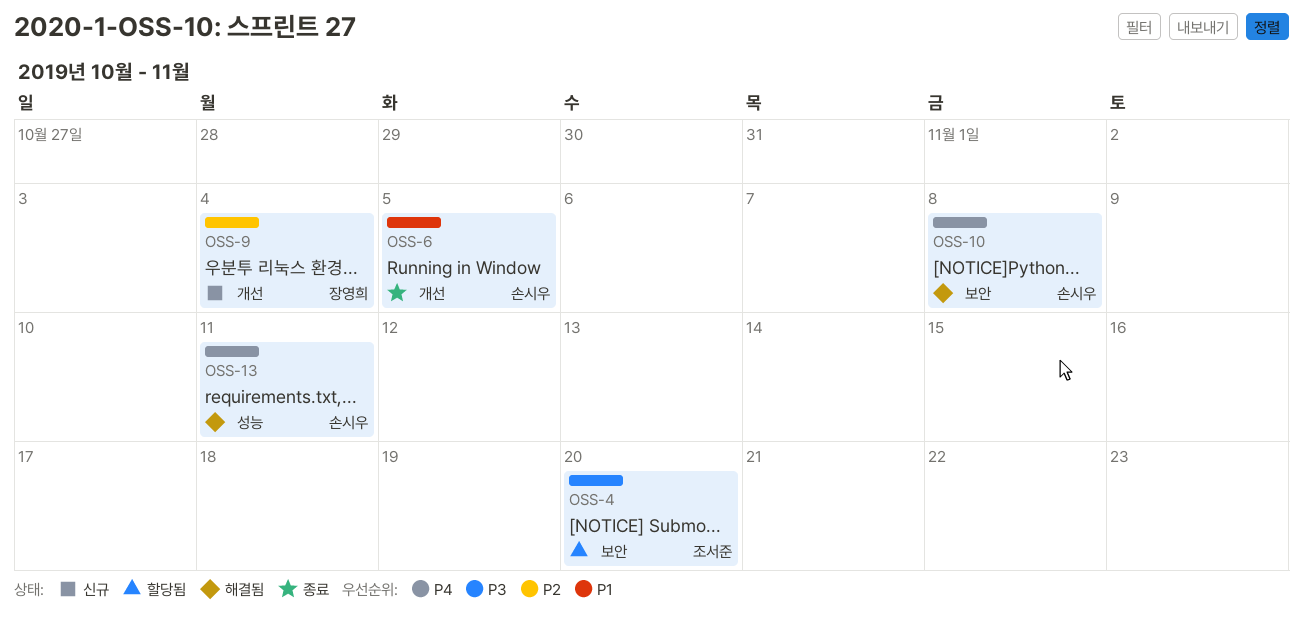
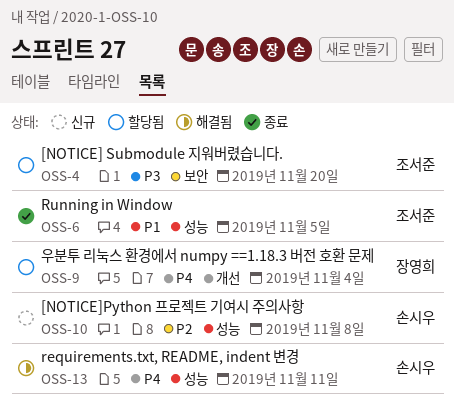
OSS-6, owner: 손시우 -> 조서준
OSS-6, label: 개선 -> 성능
OSS-9, status: 신규 -> 할당됨
OSS-9, priority: P2 -> P4
OSS-10, status: 해결됨 -> 신규
OSS-10, priority: P4 -> P2
OSS-10, label: 보안 -> 성능

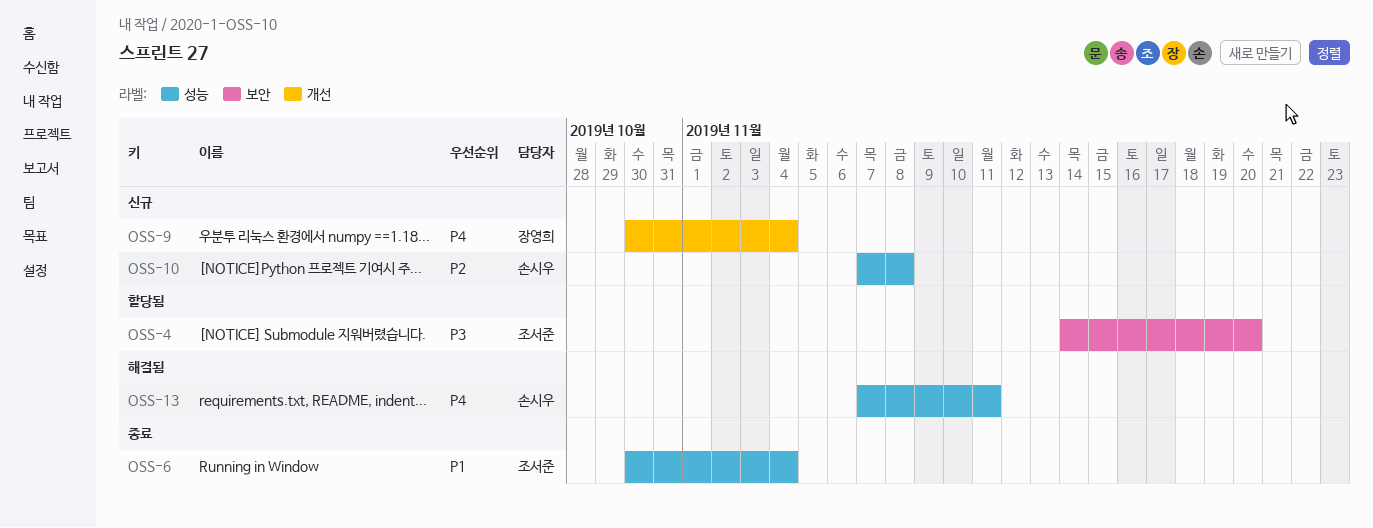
OSS-6, due: Nov 5 -> Nov 4
OSS-9, status: 할당됨 -> 신규

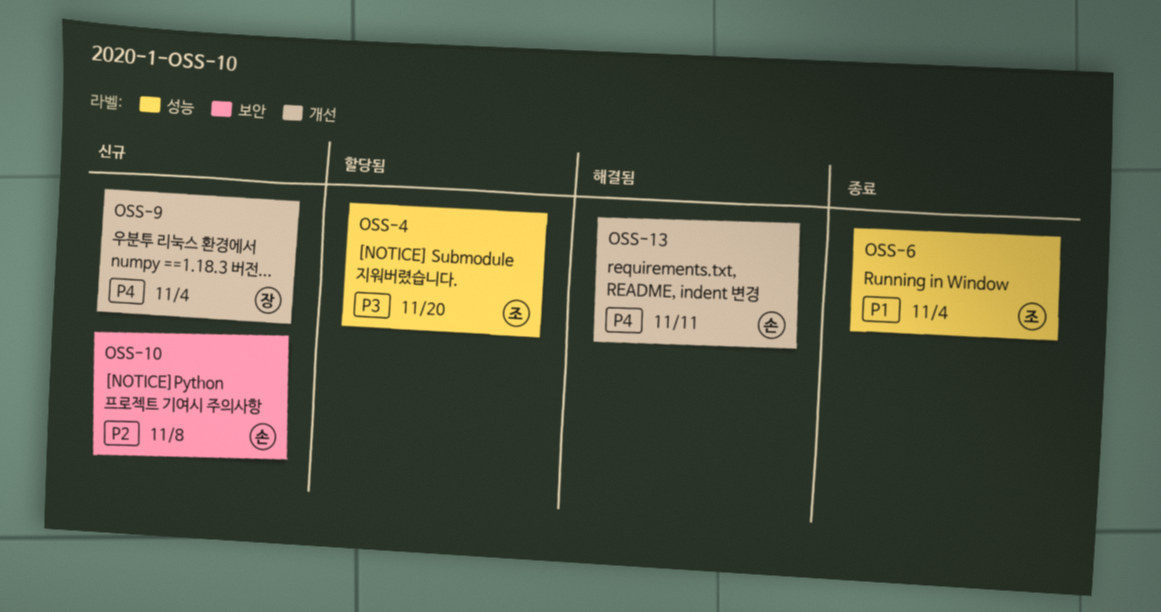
OSS-4, label: 보안 -> 성능
OSS-10, label: 성능 -> 보안
OSS-13, label: 성능 -> 개선

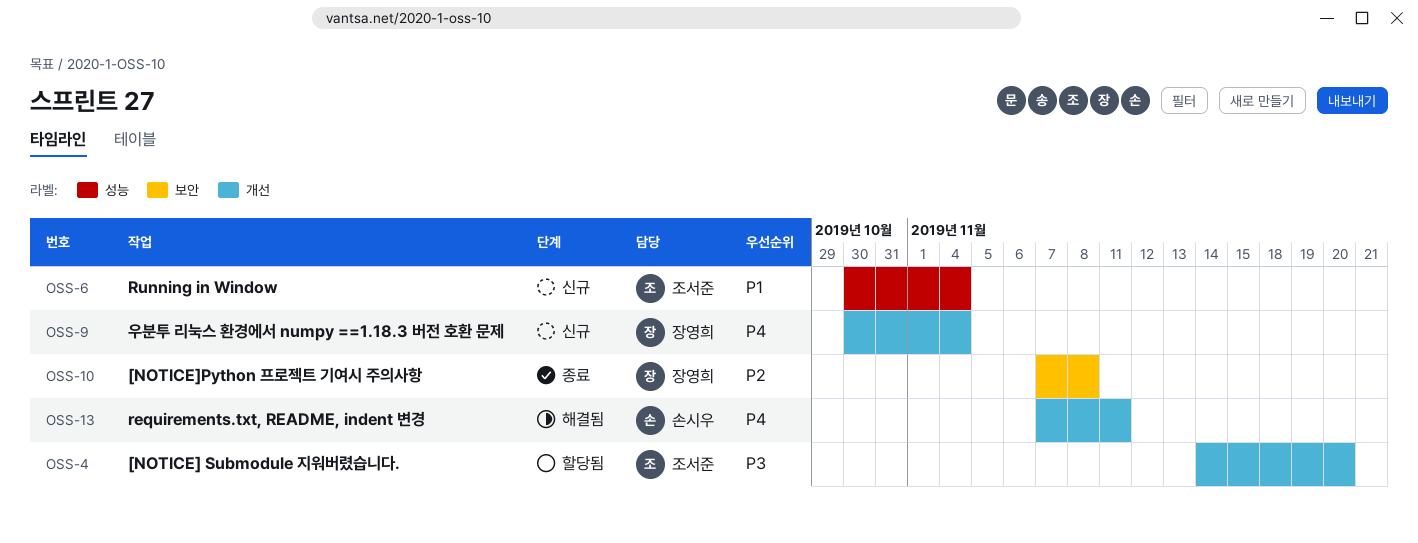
OSS-4, label: 성능 -> 개선
OSS-6, status: 종료 -> 신규
OSS-10, status: 신규 -> 종료
OSS-10, owner: 손시우 -> 장영희

